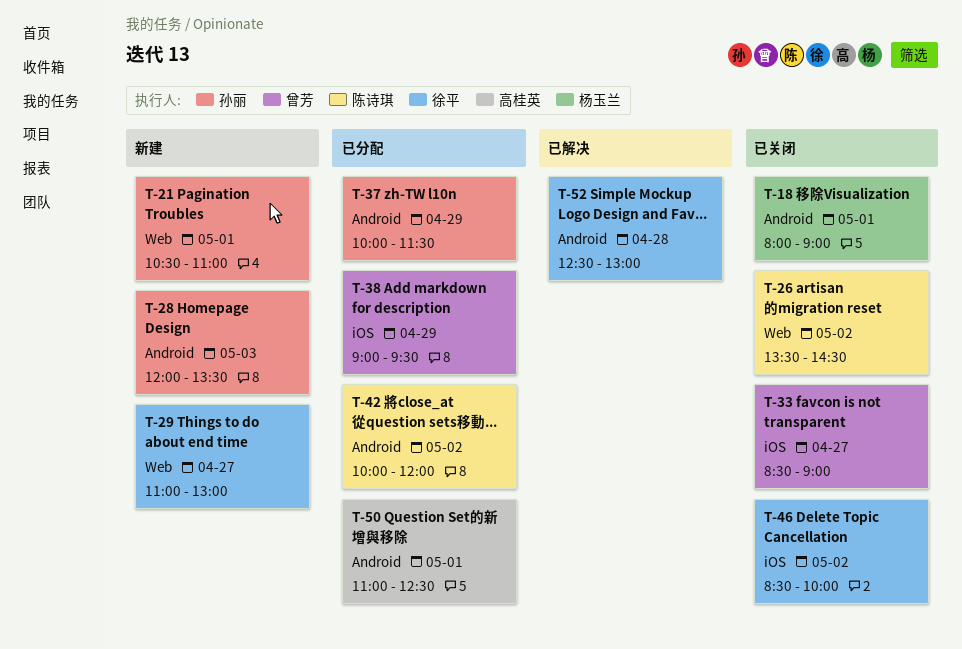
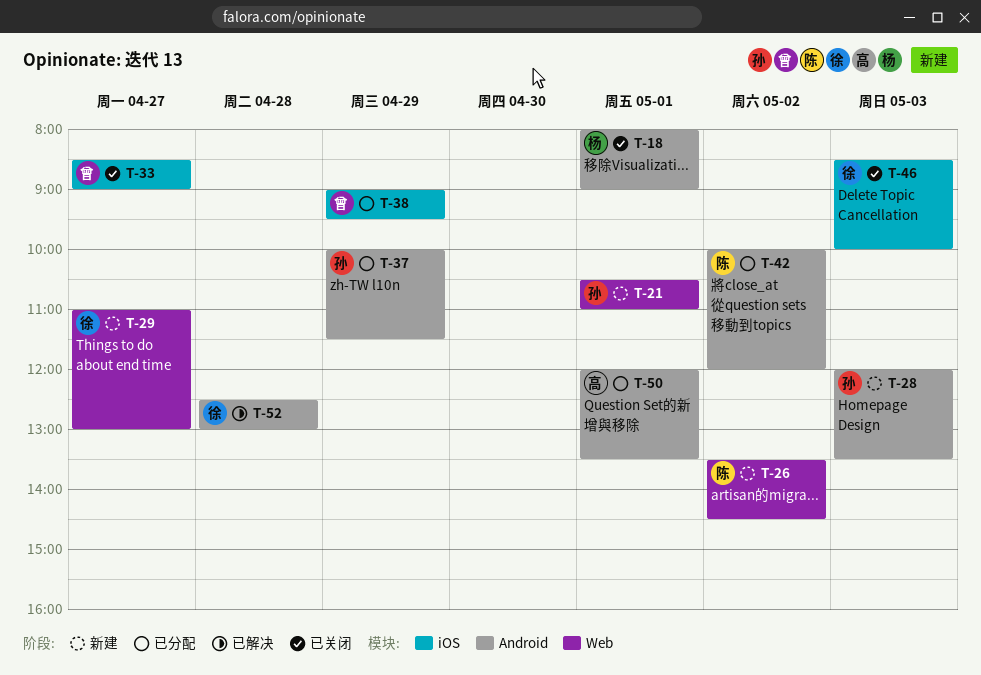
T-26, status: 已关闭 -> 新建
T-46, day: May 2 -> May 3
T-50, begins: 11:00 -> 12:00
T-50, ends: 12:30 -> 13:30

